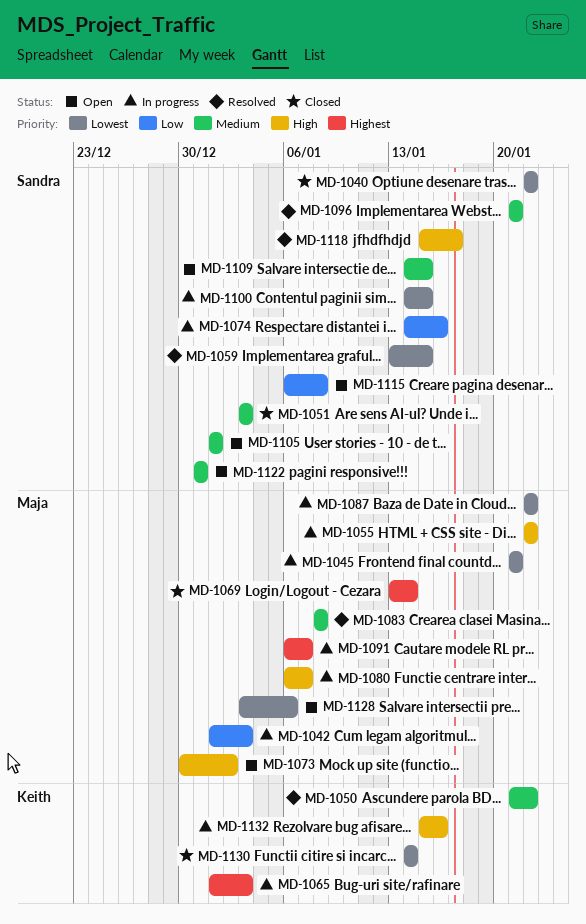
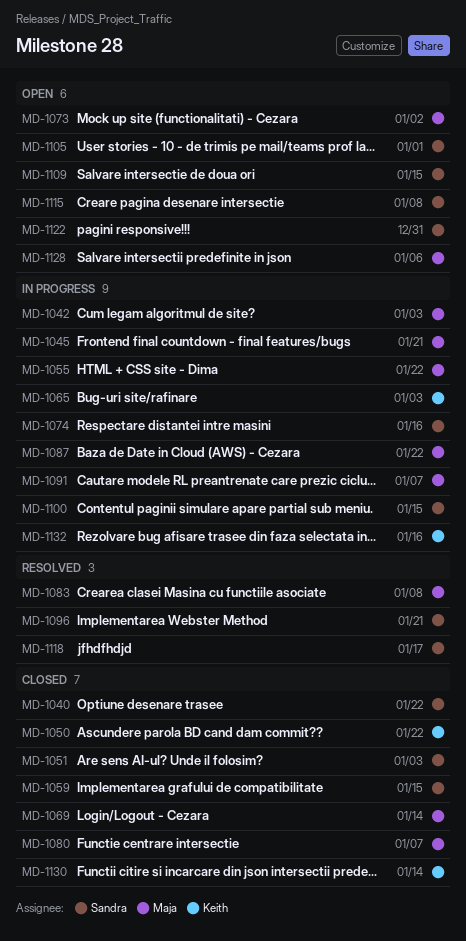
MD-1050, status: Resolved -> Closed
MD-1059, status: Resolved -> Closed
MD-1080, status: In progress -> Closed

